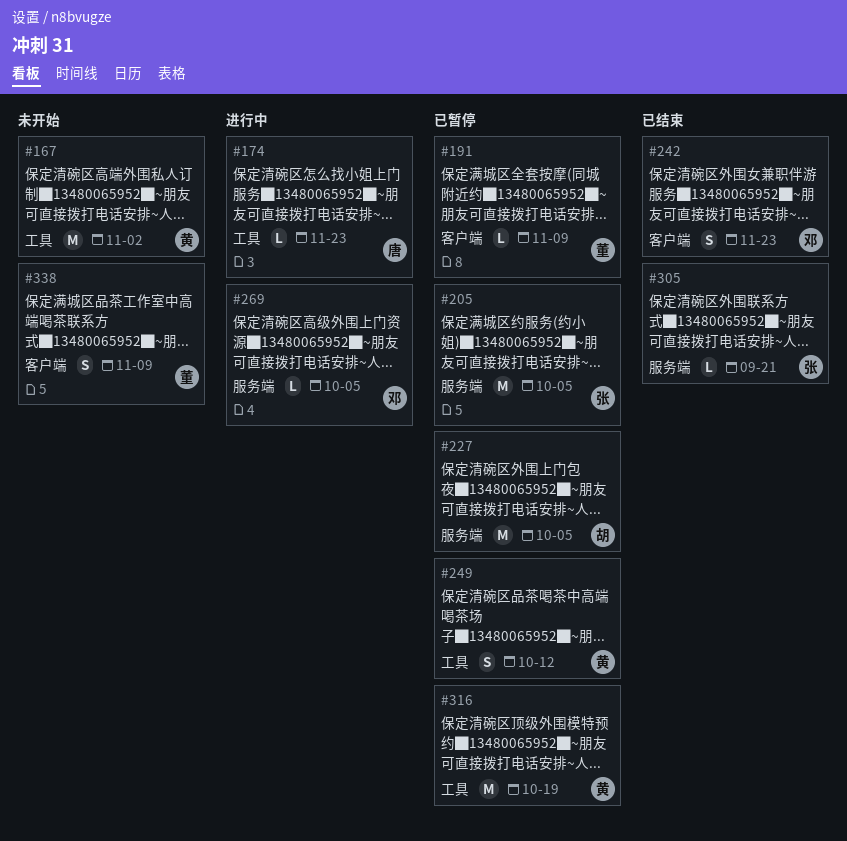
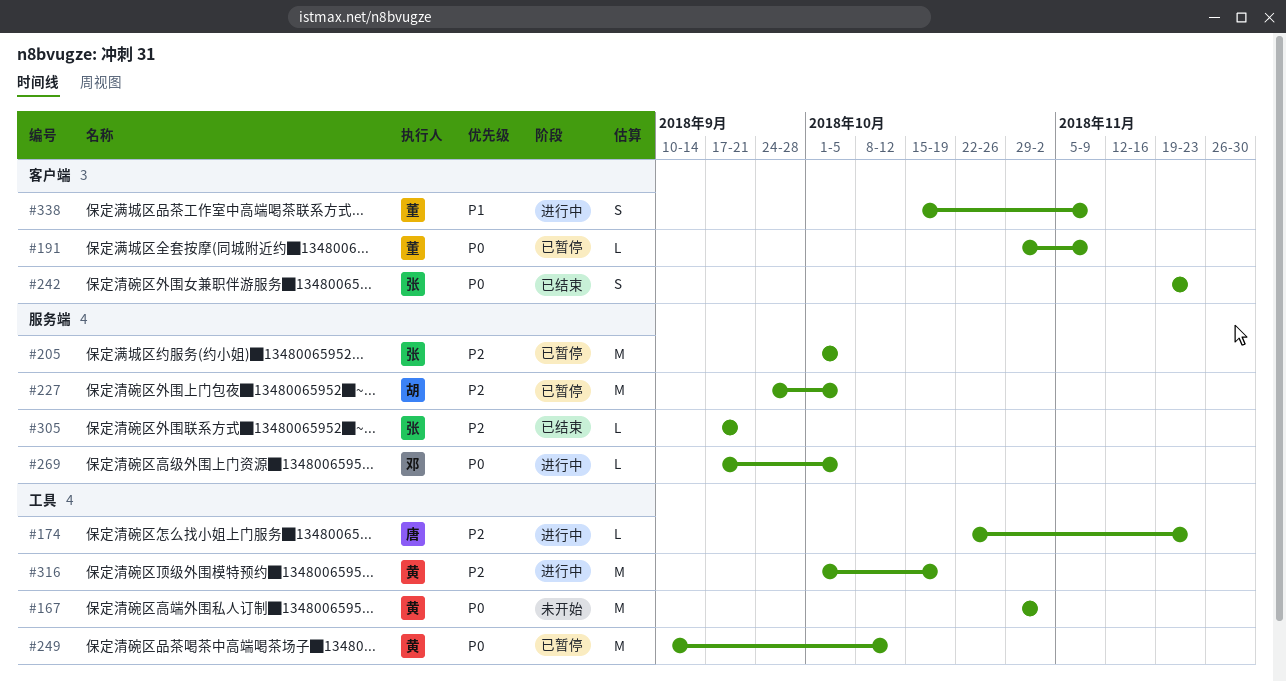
#242, owner: 邓 -> 张
#249, estimate: S -> M
#316, status: 已暂停 -> 进行中
#338, status: 未开始 -> 进行中

